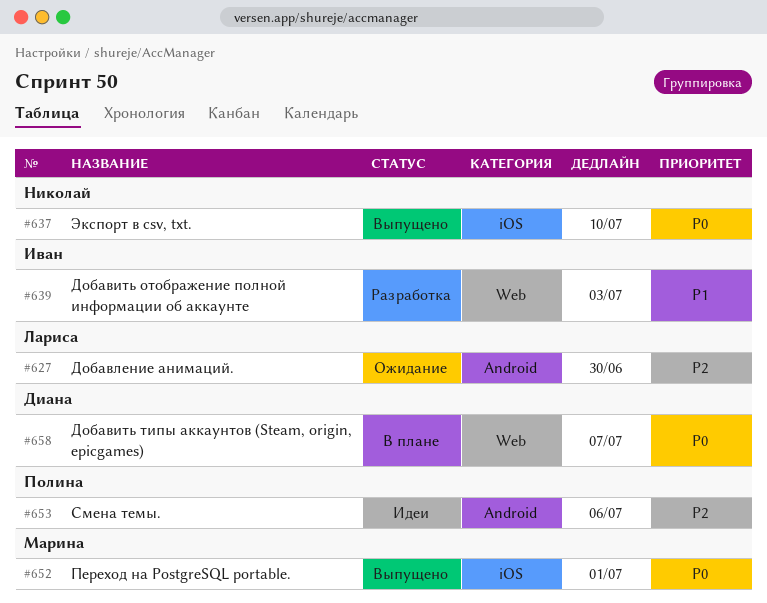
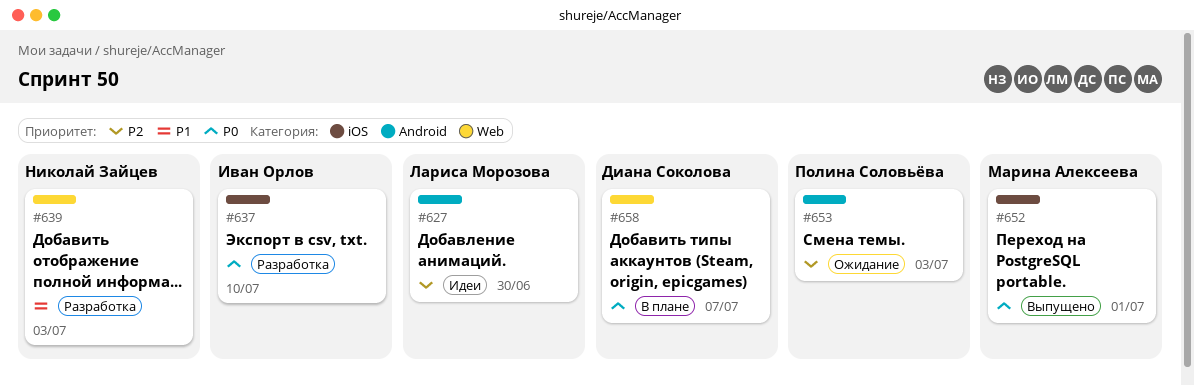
#627, status: Ожидание -> Идеи
#637, status: Выпущено -> Разработка
#637, owner: Николай Зайцев -> Иван Орлов
#639, owner: Иван Орлов -> Николай Зайцев
#653, status: Идеи -> Ожидание
#653, due: Jul 6 -> Jul 3

